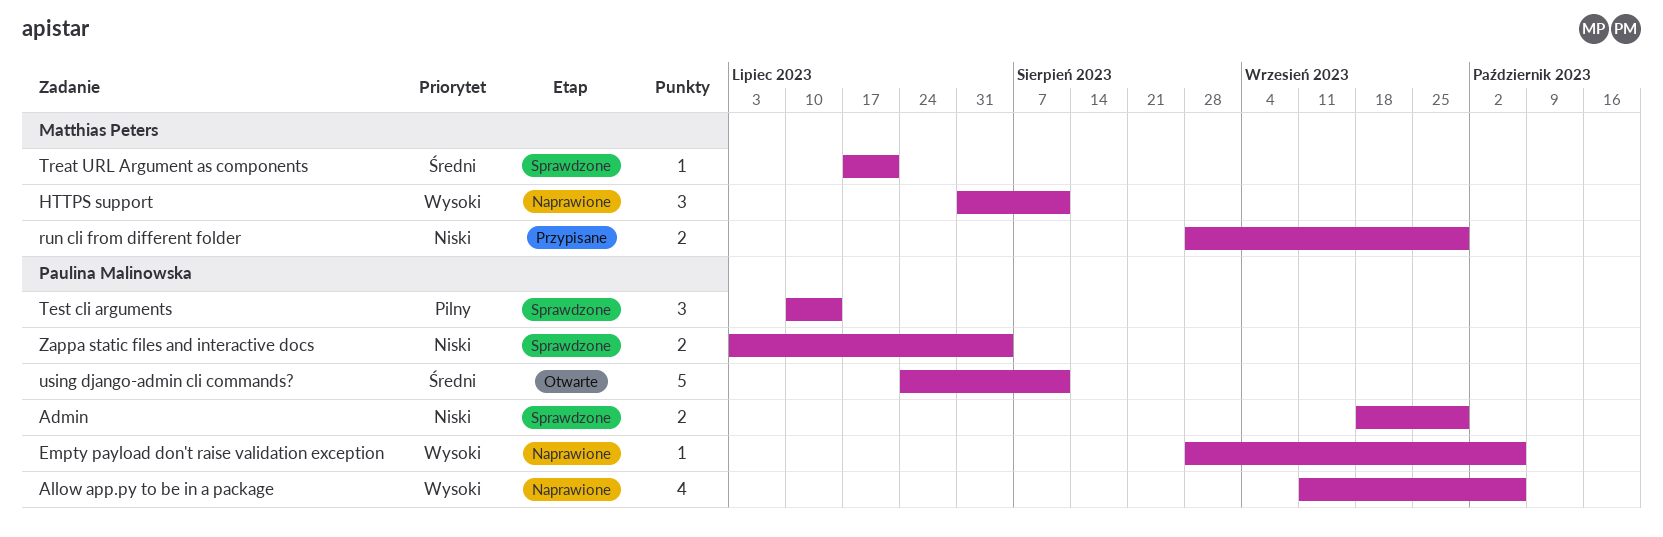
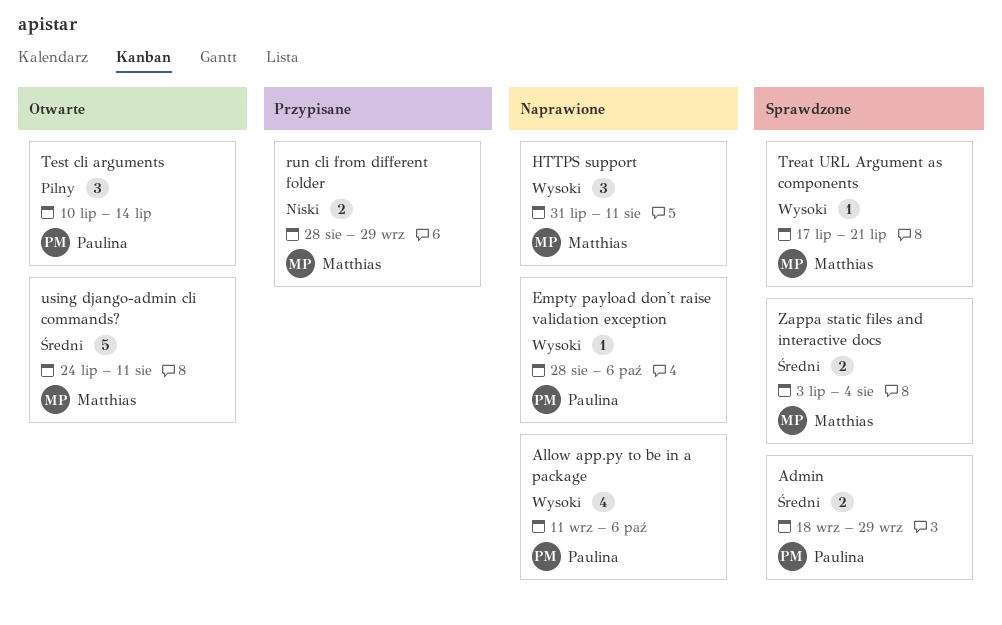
Admin, priority: Niski -> Średni
Test cli arguments, status: Sprawdzone -> Otwarte
Treat URL Argument as components, priority: Średni -> Wysoki
using django-admin cli commands?, owner: Paulina Malinowska -> Matthias Peters
Zappa static files and interactive docs, owner: Paulina Malinowska -> Matthias Peters
Zappa static files and interactive docs, priority: Niski -> Średni

